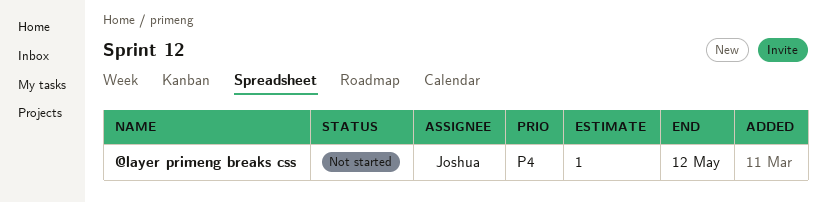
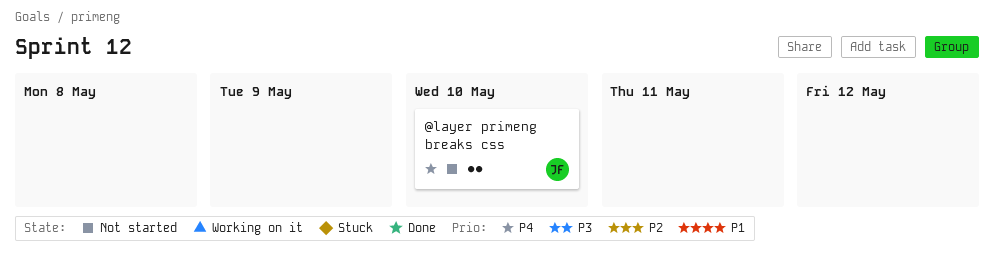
@layer primeng breaks css, estimate: 1 -> 2
@layer primeng breaks css, due: May 12 -> May 10

